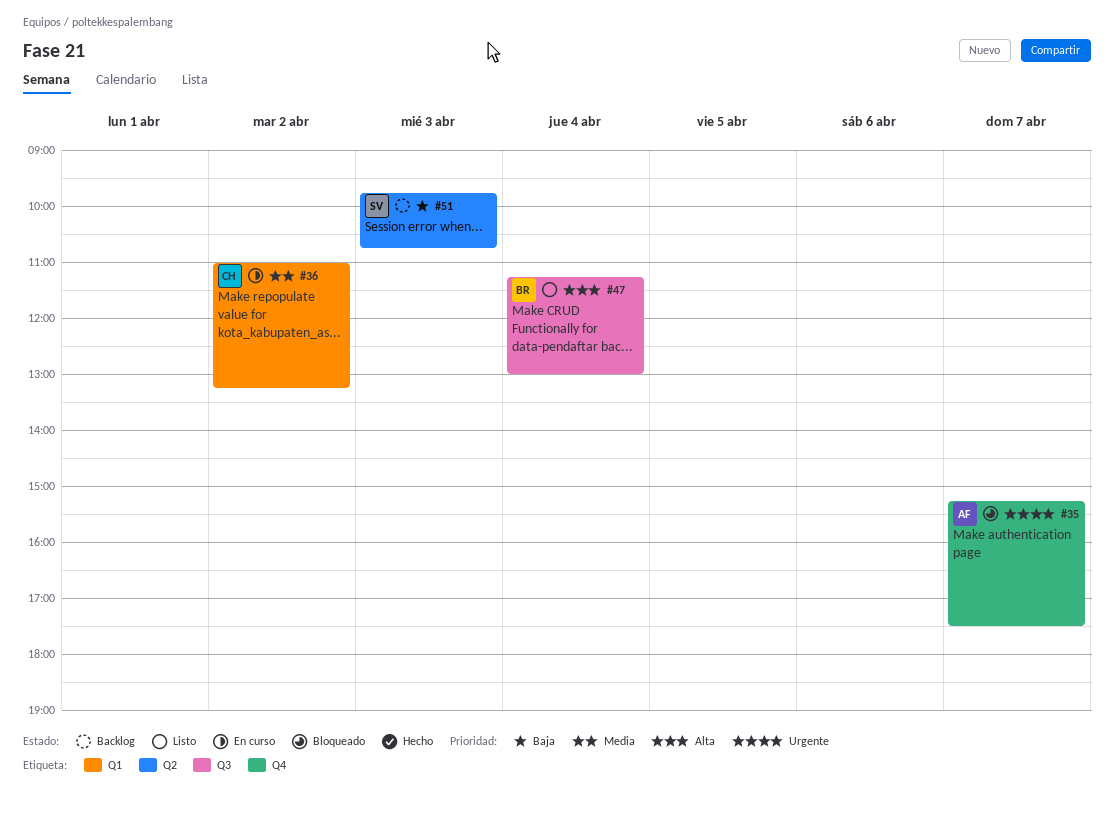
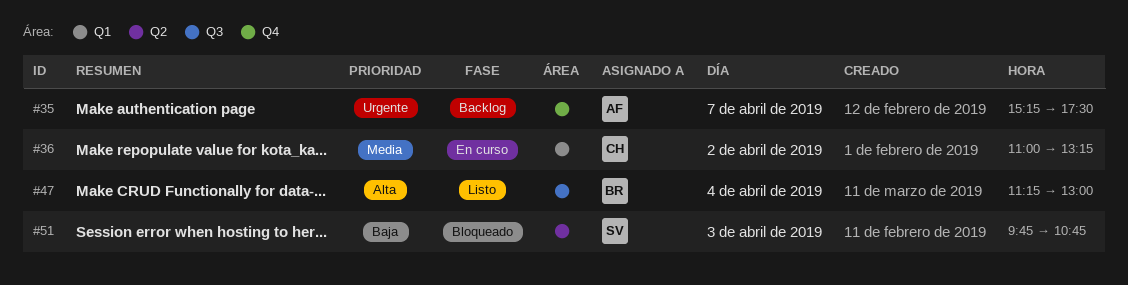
#35, status: Bloqueado -> Backlog
#51, status: Backlog -> Bloqueado

